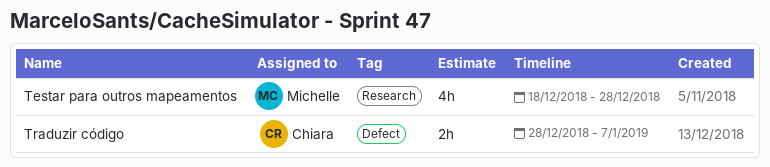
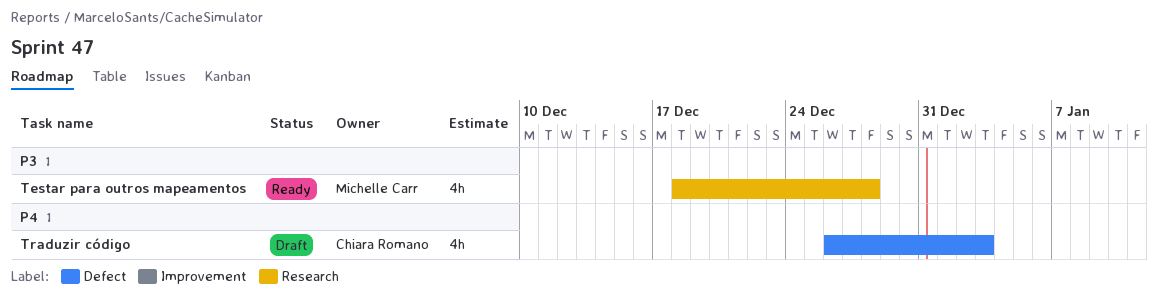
Traduzir código, estimate: 2h -> 4h
Traduzir código, start: Dec 28 -> Dec 26
Traduzir código, due: Jan 7 -> Jan 3

